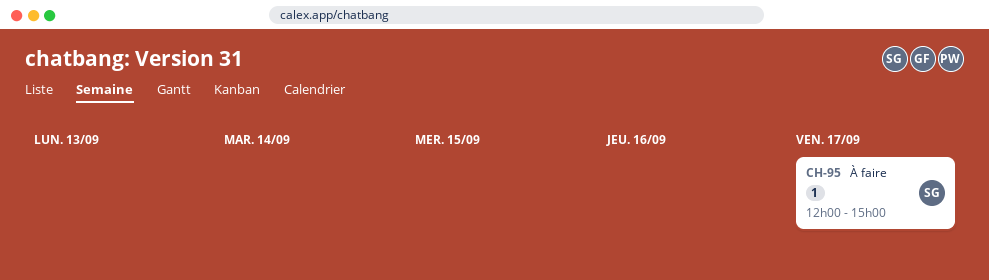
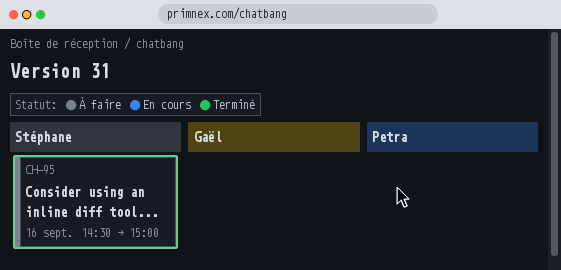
CH-95, day: Sep 17 -> Sep 16
CH-95, begins: 12:00 -> 14:30

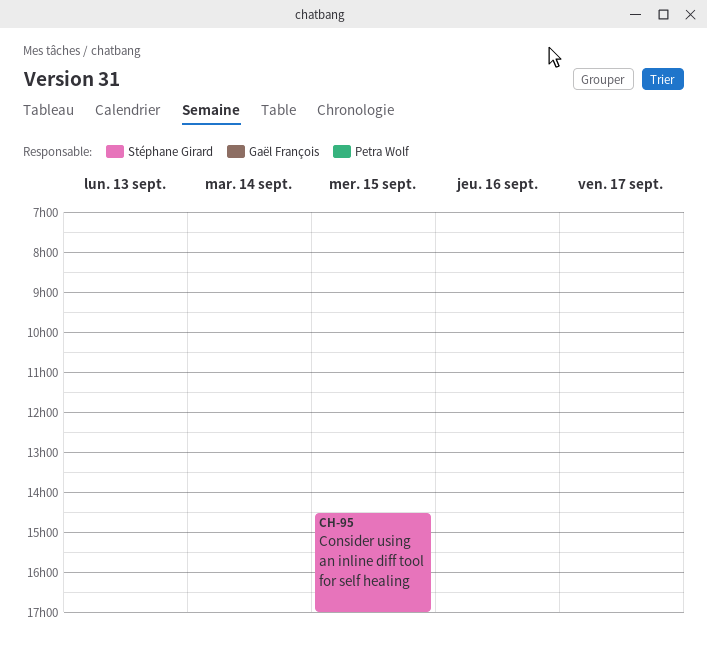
CH-95, day: Sep 16 -> Sep 15
CH-95, ends: 15:00 -> 17:00

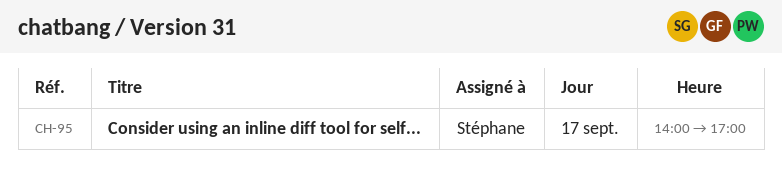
CH-95, day: Sep 15 -> Sep 17
CH-95, begins: 14:30 -> 14:00

